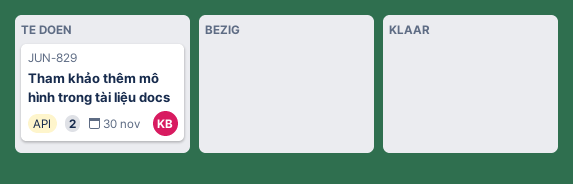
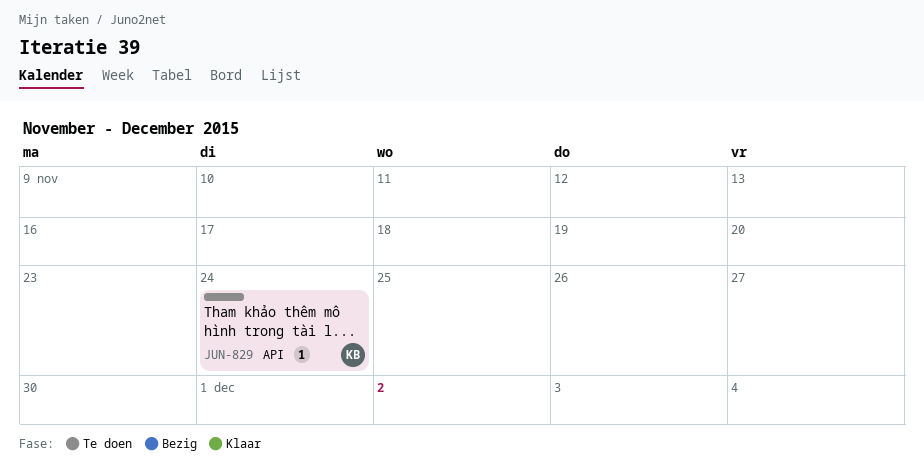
JUN-829, estimate: 2 -> 1
JUN-829, due: Nov 30 -> Nov 24

